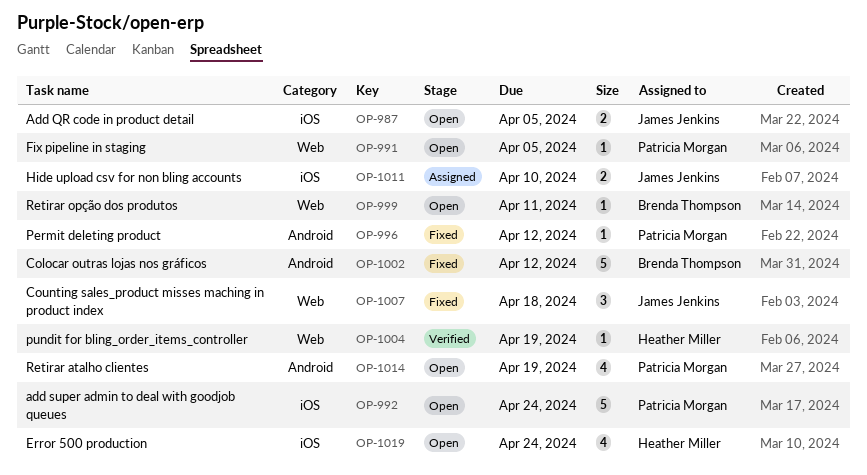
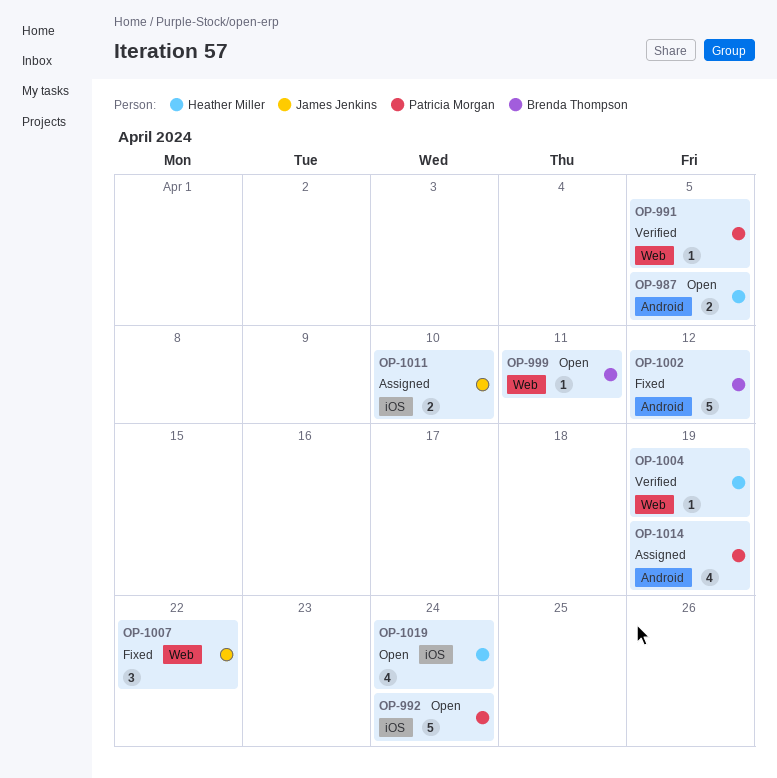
OP-987, owner: James Jenkins -> Heather Miller
OP-987, label: iOS -> Android
OP-991, status: Open -> Verified
OP-996: present -> none
OP-1007, due: Apr 18 -> Apr 22
OP-1014, status: Open -> Assigned

